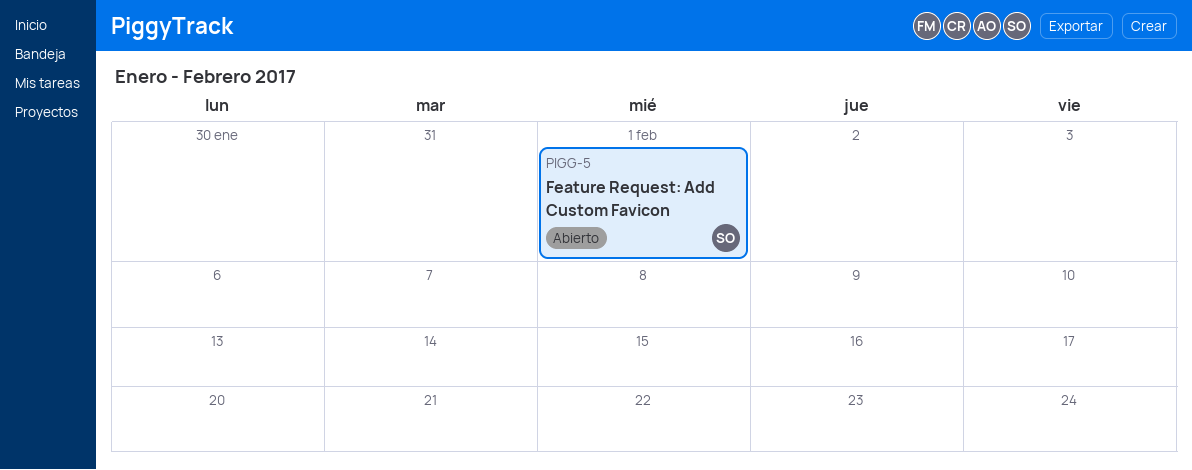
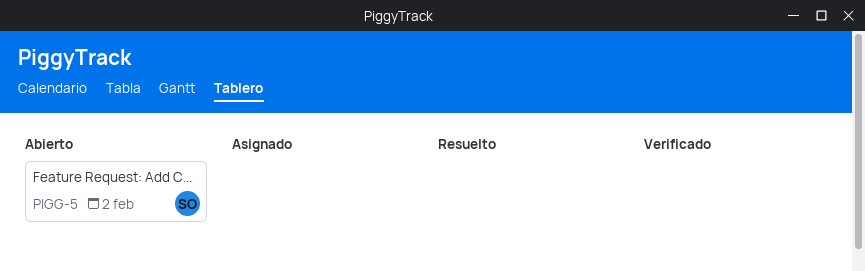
PIGG-5, due: Feb 1 -> Feb 2

